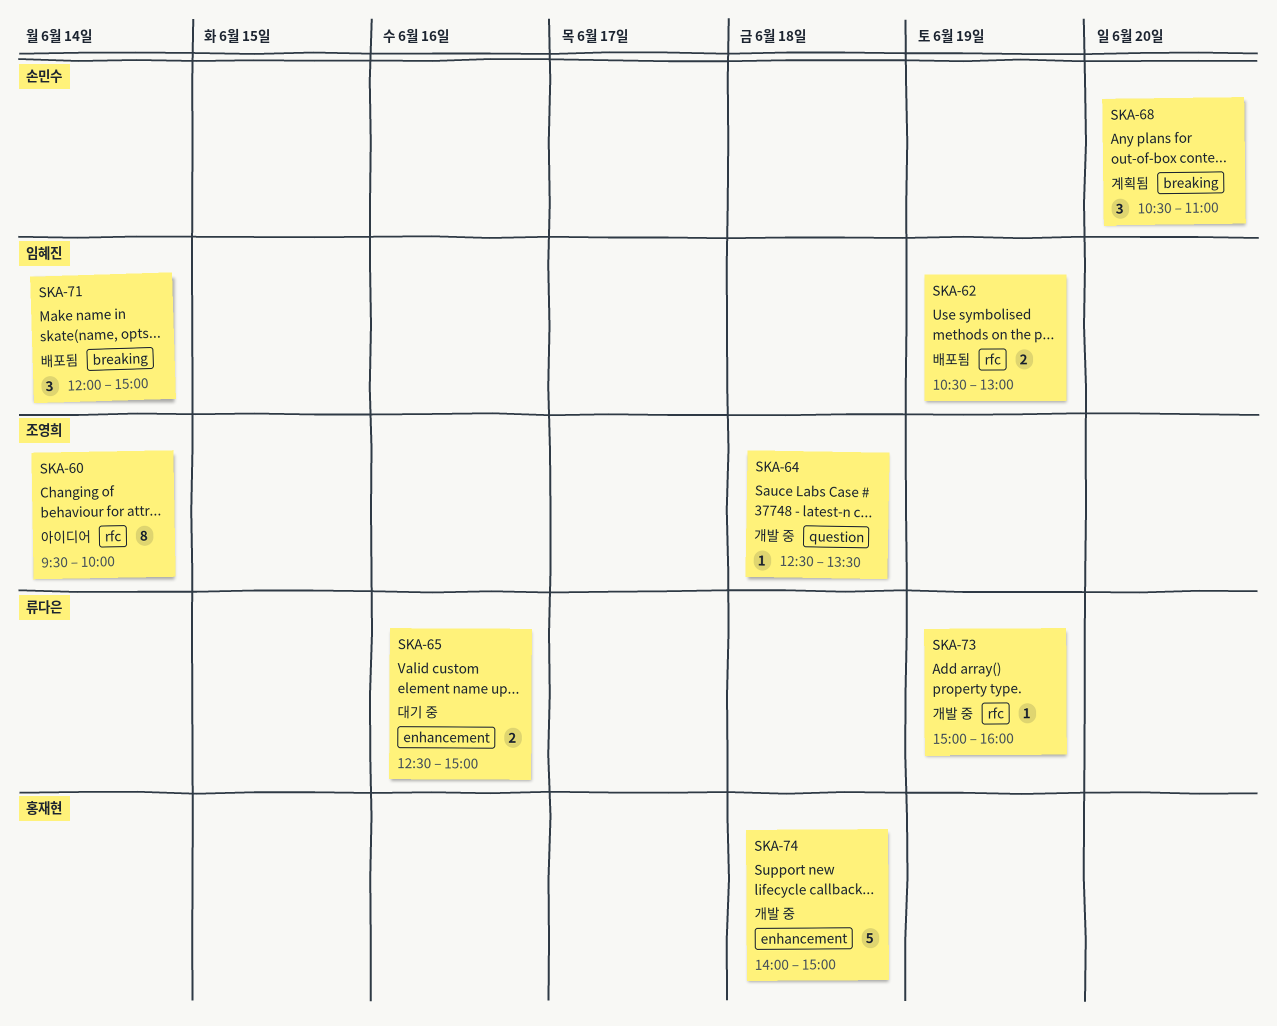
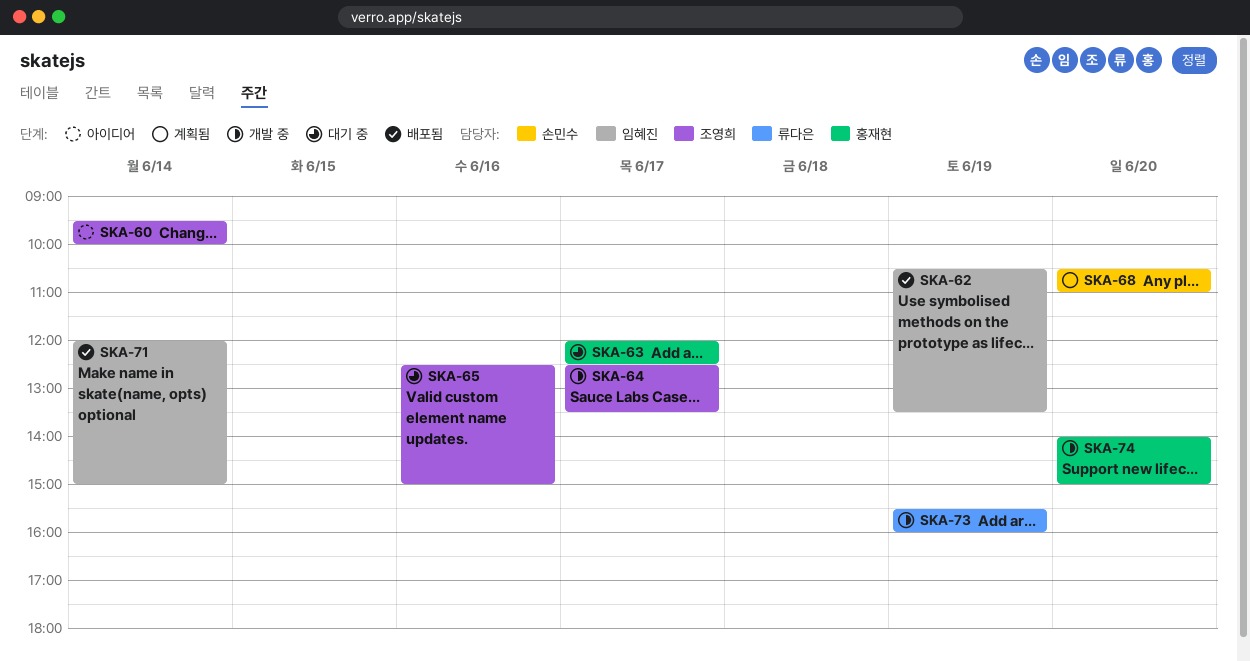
SKA-62, ends: 13:00 -> 13:30
SKA-63: none -> present
SKA-64, day: Jun 18 -> Jun 17
SKA-65, owner: 류다은 -> 조영희
SKA-73, begins: 15:00 -> 15:30
SKA-74, day: Jun 18 -> Jun 20

